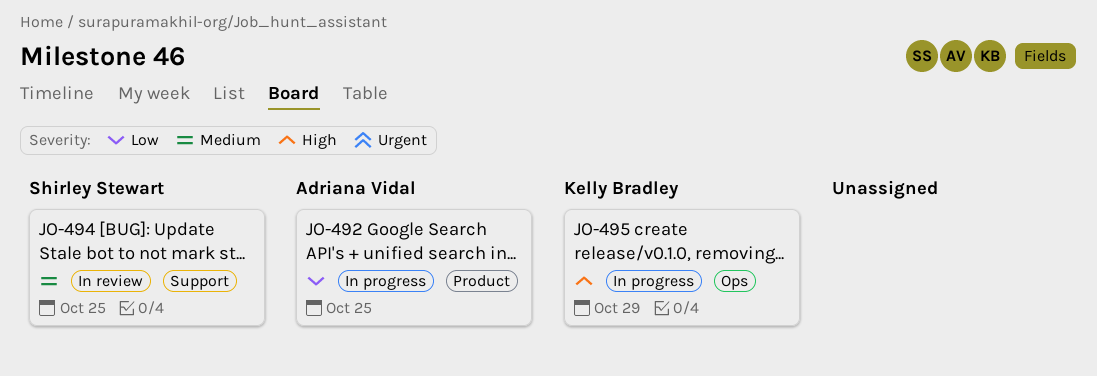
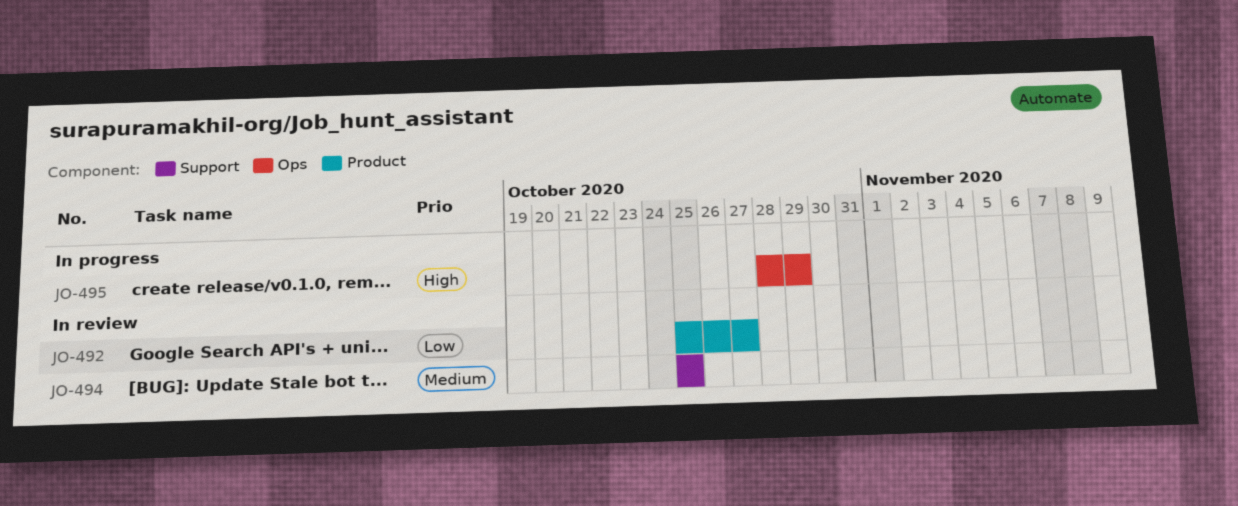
JO-492, status: In progress -> In review
JO-492, due: Oct 25 -> Oct 27

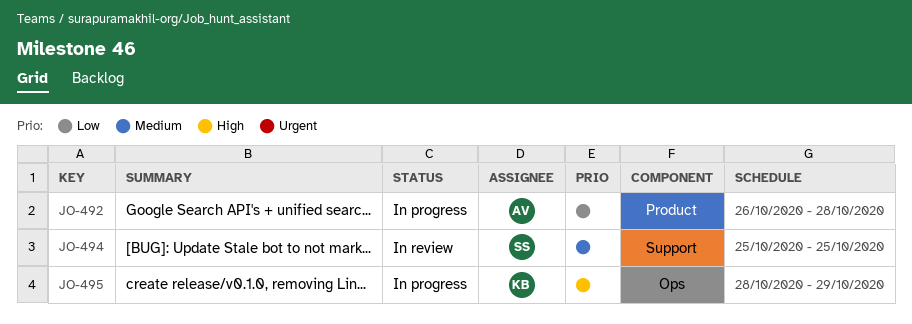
JO-492, status: In review -> In progress
JO-492, start: Oct 25 -> Oct 26
JO-492, due: Oct 27 -> Oct 28

